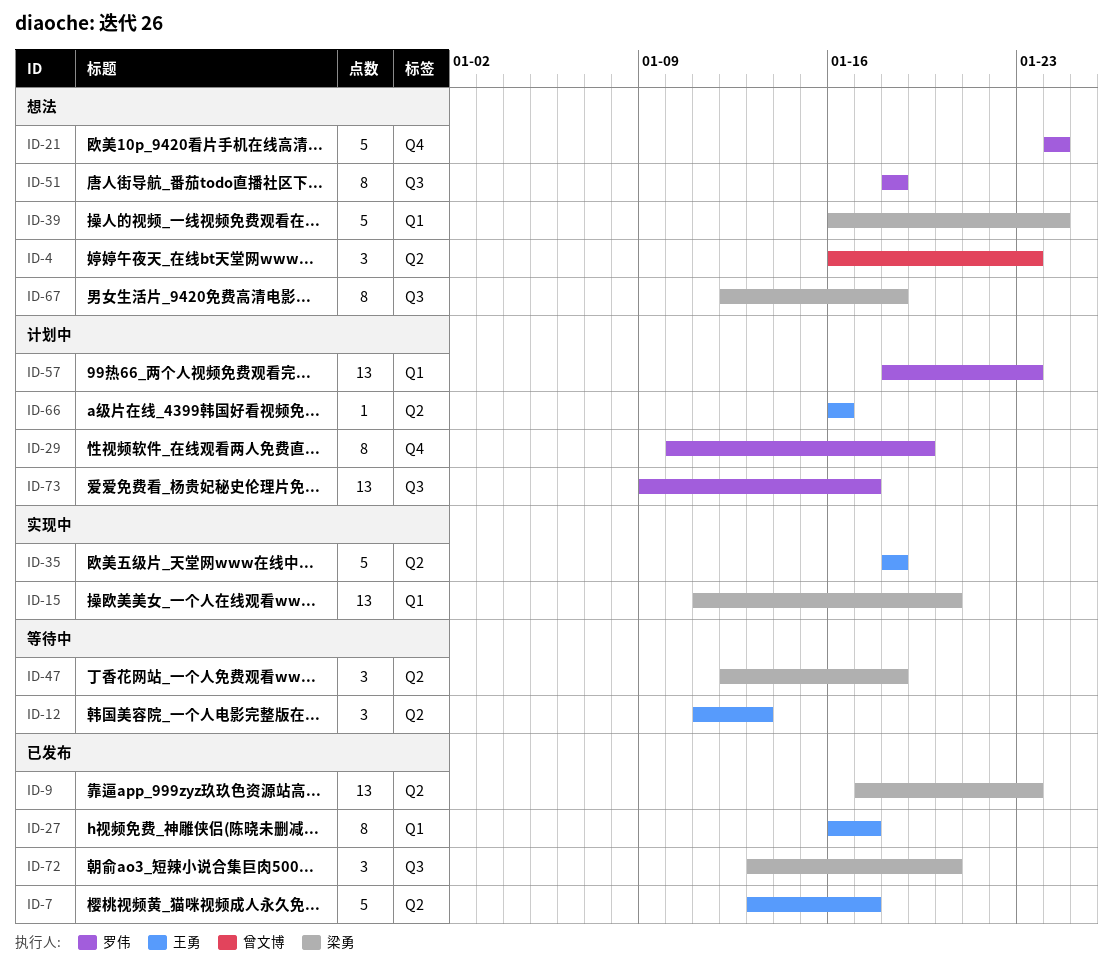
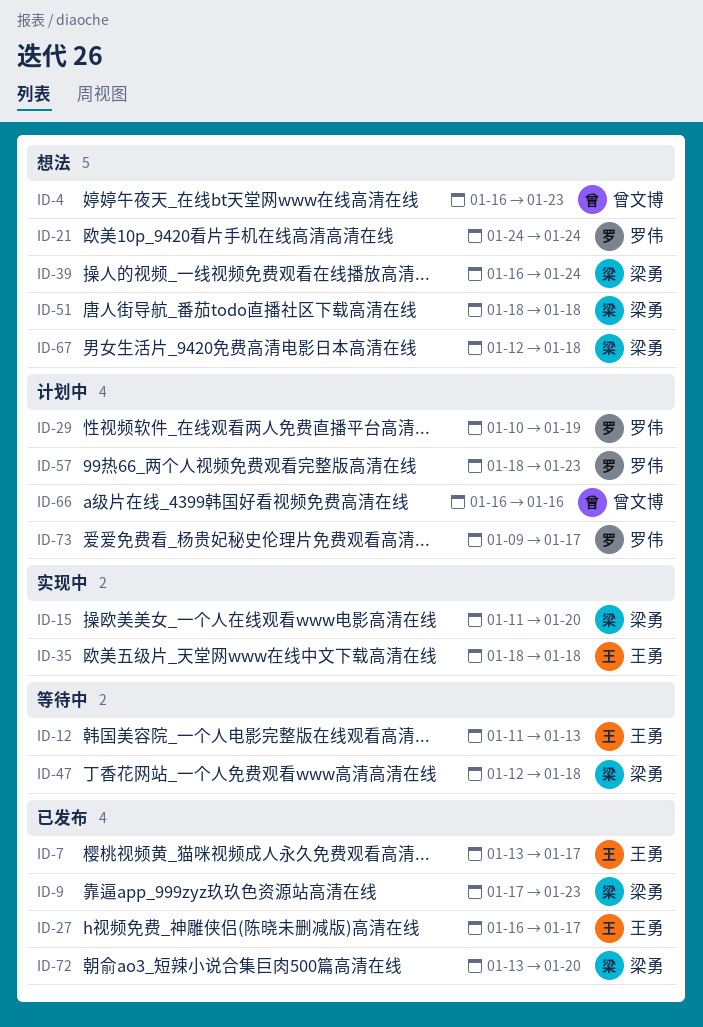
ID-51, owner: 罗伟 -> 梁勇
ID-66, owner: 王勇 -> 曾文博

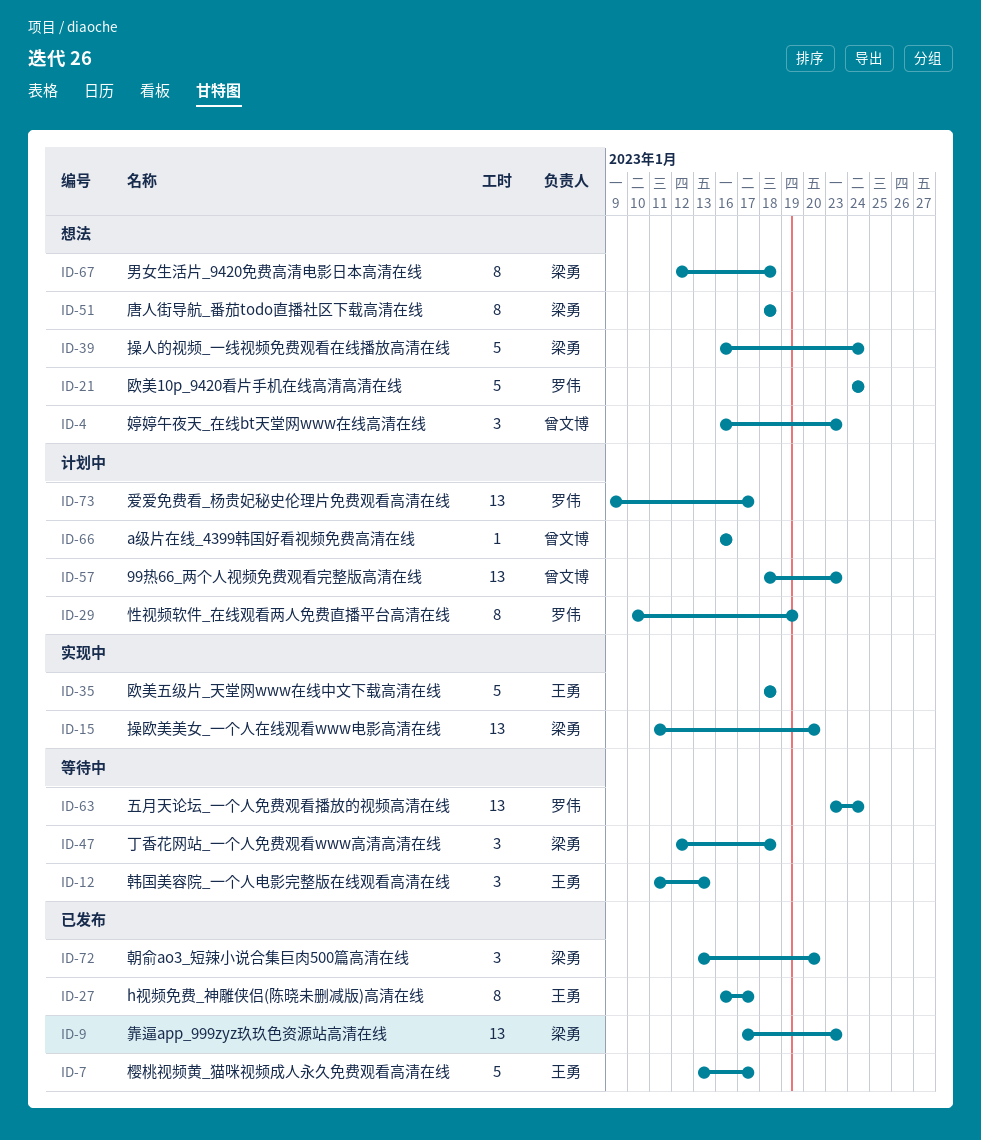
ID-57, owner: 罗伟 -> 曾文博
ID-63: none -> present

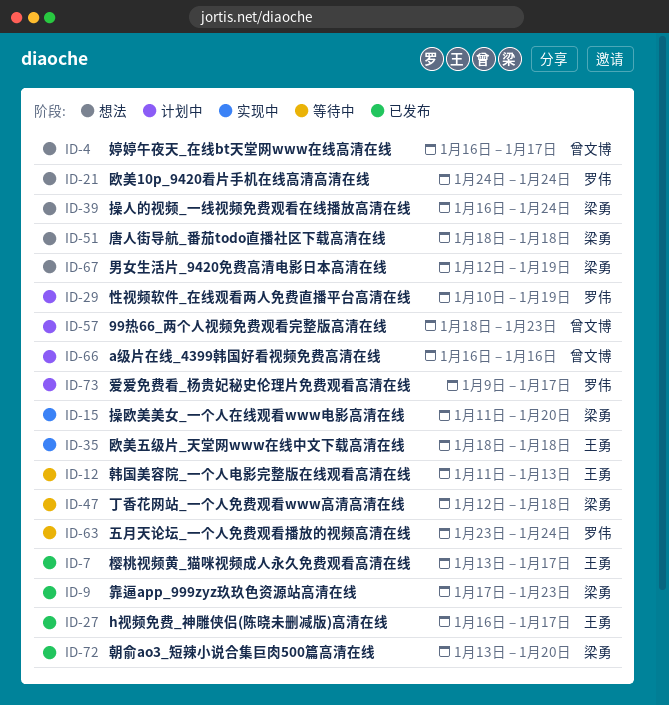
ID-4, due: Jan 23 -> Jan 17
ID-67, due: Jan 18 -> Jan 19

